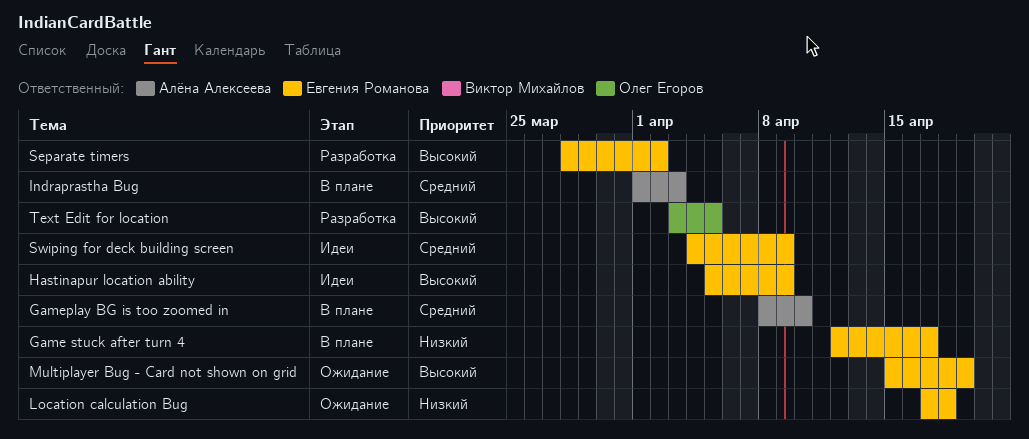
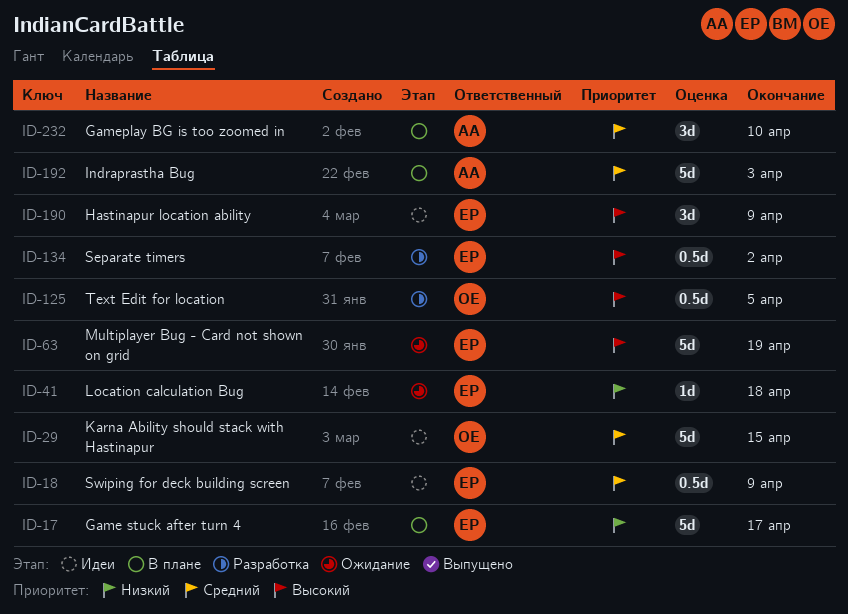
Karna Ability should stack with Hastinapur: none -> present

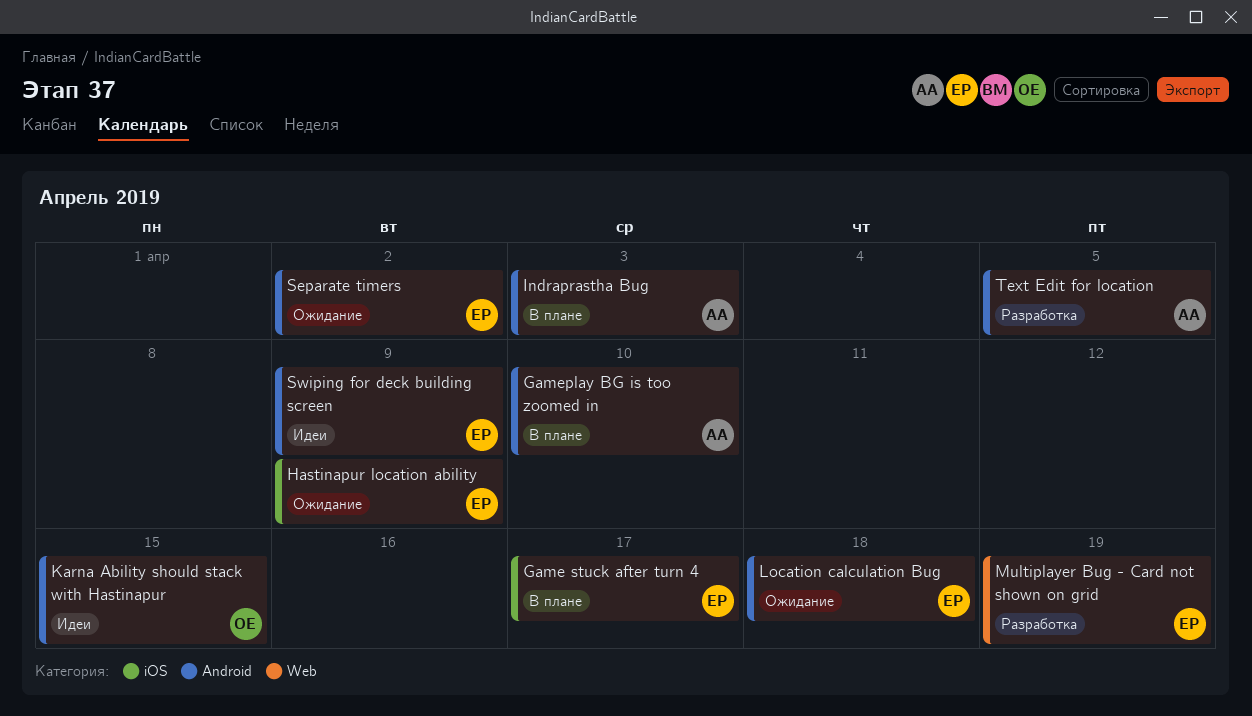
Hastinapur location ability, status: Идеи -> Ожидание
Multiplayer Bug - Card not shown on grid, status: Ожидание -> Разработка
Separate timers, status: Разработка -> Ожидание
Text Edit for location, owner: ОЕ -> АА

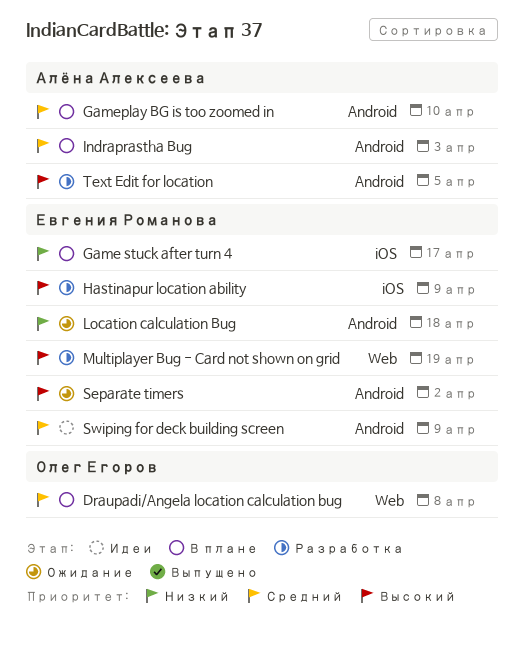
Draupadi/Angela location calculation bug: none -> present
Hastinapur location ability, status: Ожидание -> Разработка
Karna Ability should stack with Hastinapur: present -> none

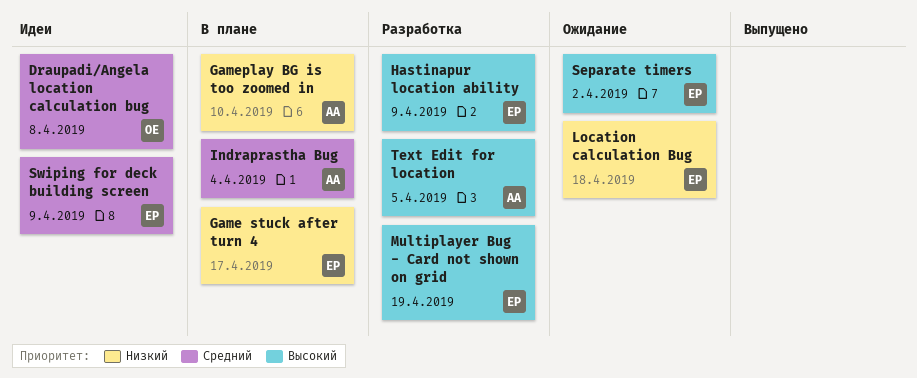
Draupadi/Angela location calculation bug, status: В плане -> Идеи
Gameplay BG is too zoomed in, priority: Средний -> Низкий
Indraprastha Bug, due: Apr 3 -> Apr 4

